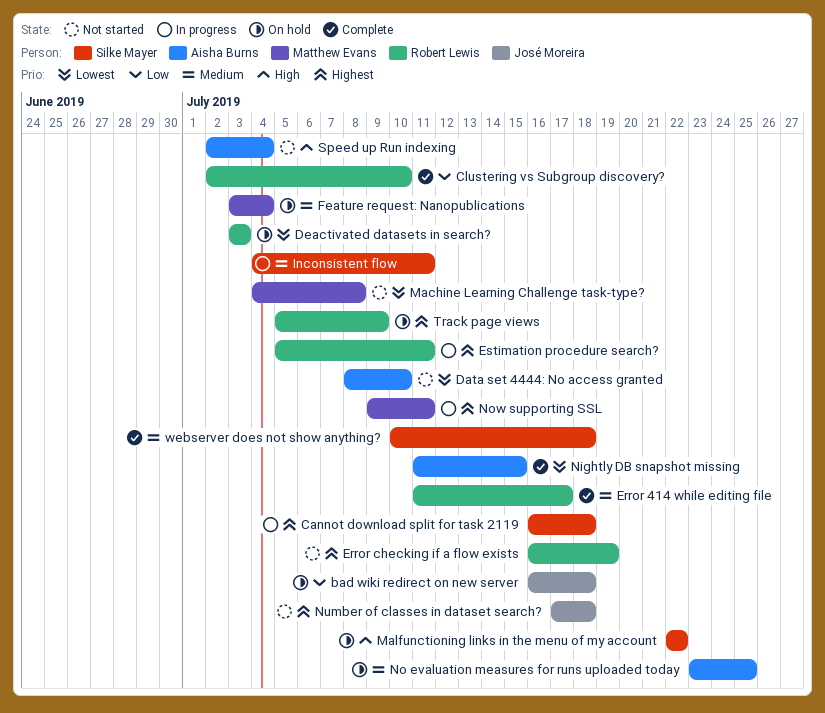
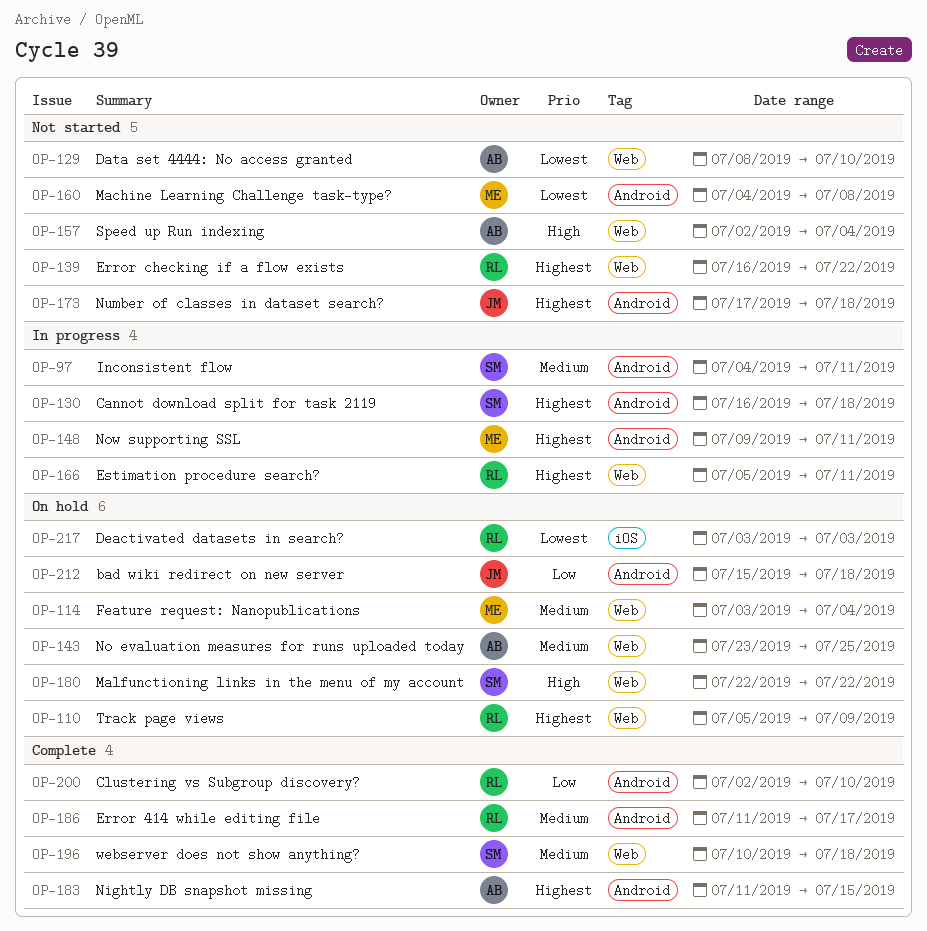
bad wiki redirect on new server, start: Jul 16 -> Jul 15
Error checking if a flow exists, due: Jul 19 -> Jul 22
Nightly DB snapshot missing, priority: Lowest -> Highest

